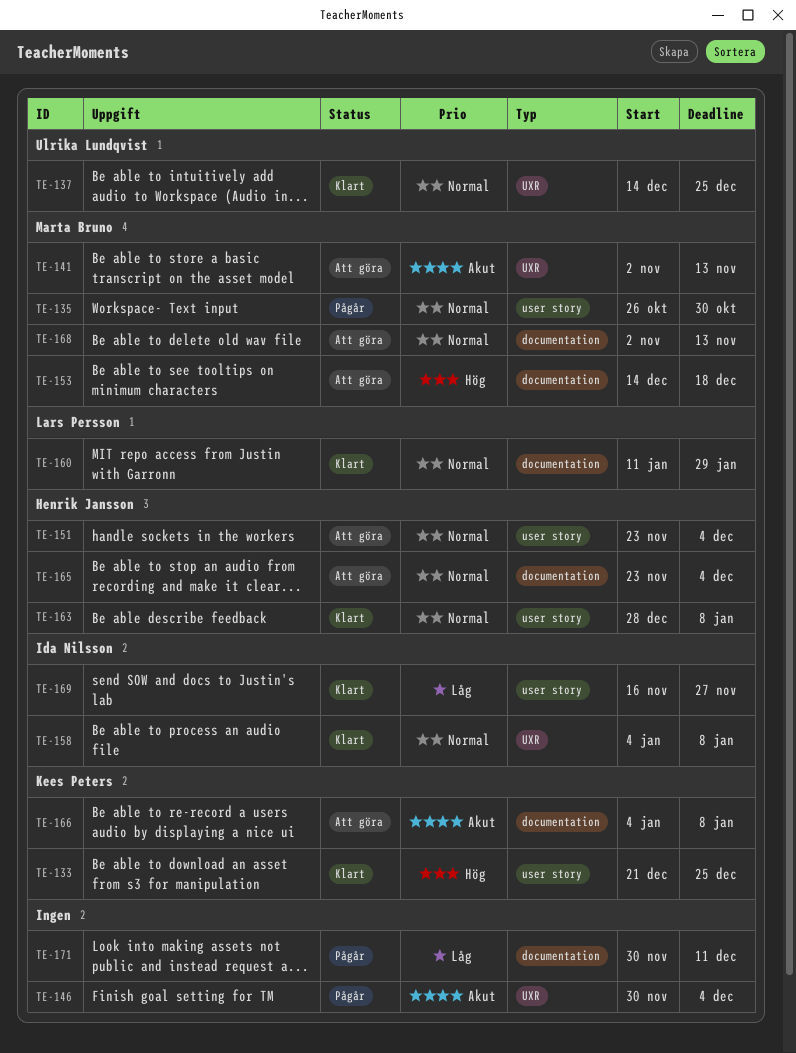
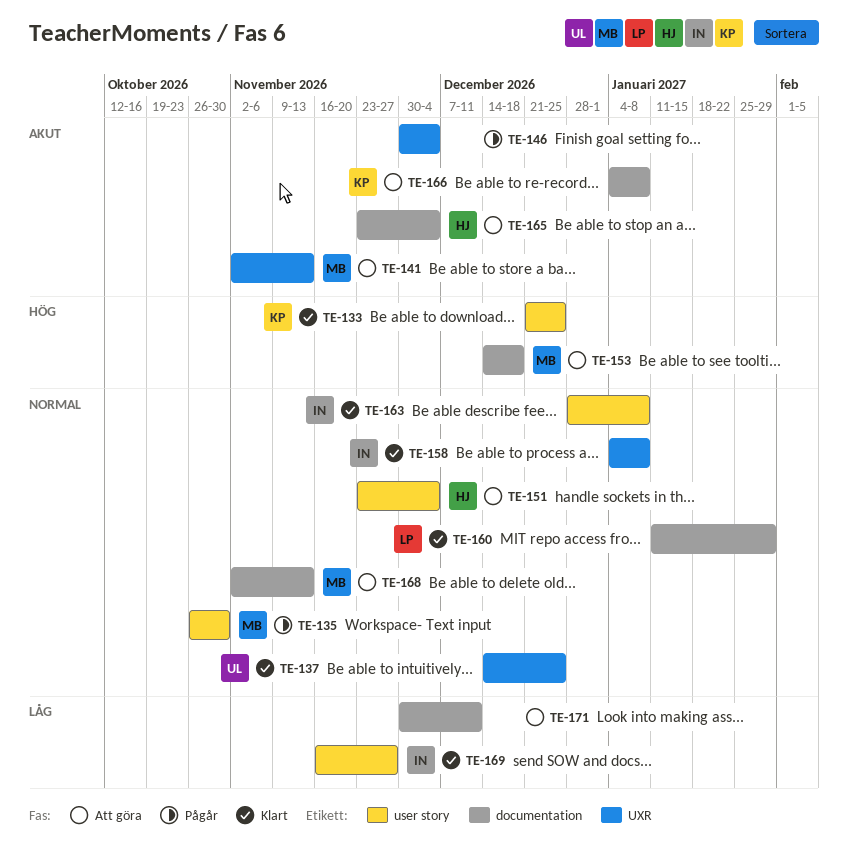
TE-163, owner: Henrik Jansson -> Ida Nilsson
TE-165, priority: Normal -> Akut
TE-171, status: Pågår -> Att göra

